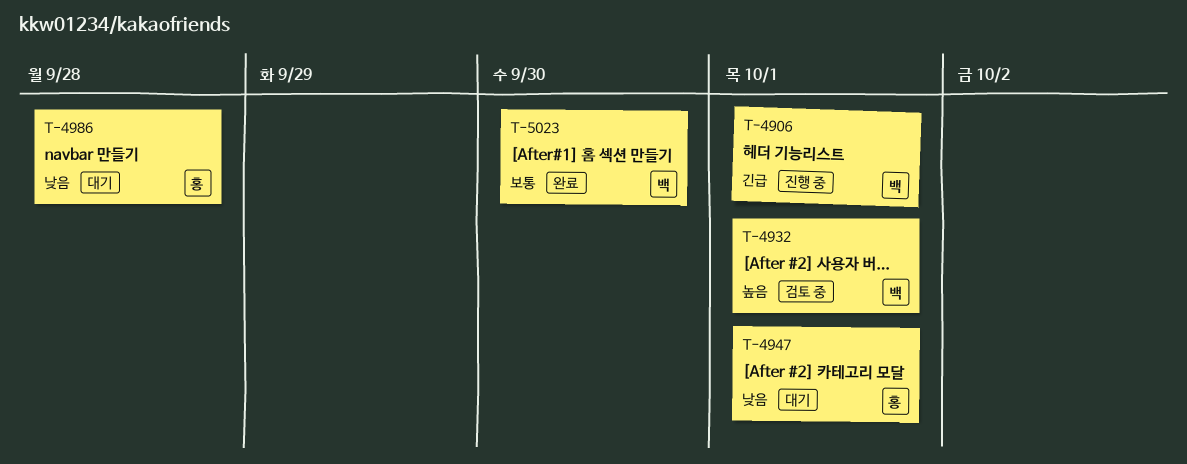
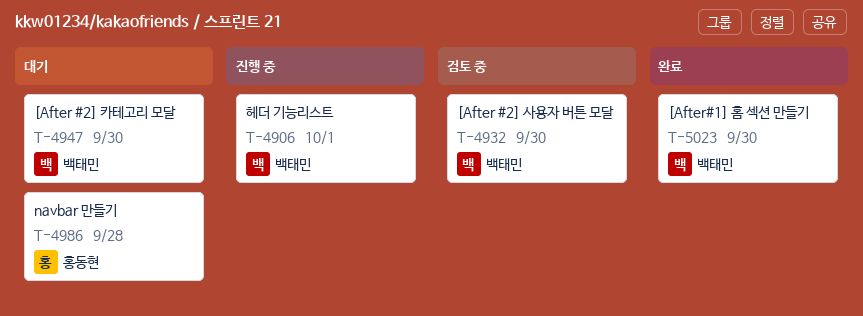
T-4932, due: Oct 1 -> Sep 30
T-4947, owner: 홍동현 -> 백태민
T-4947, due: Oct 1 -> Sep 30

